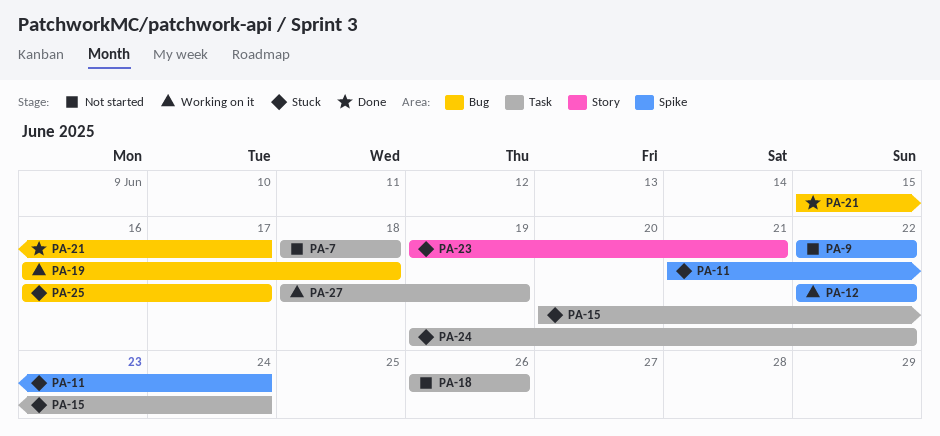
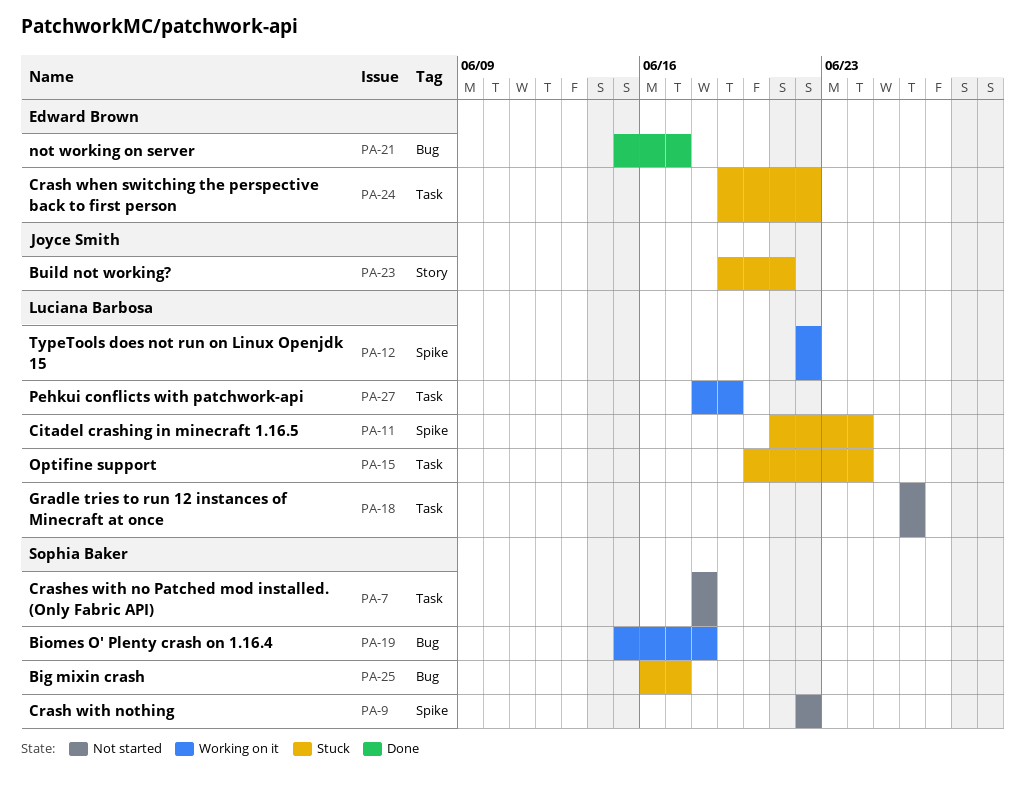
PA-19, start: Jun 16 -> Jun 15

